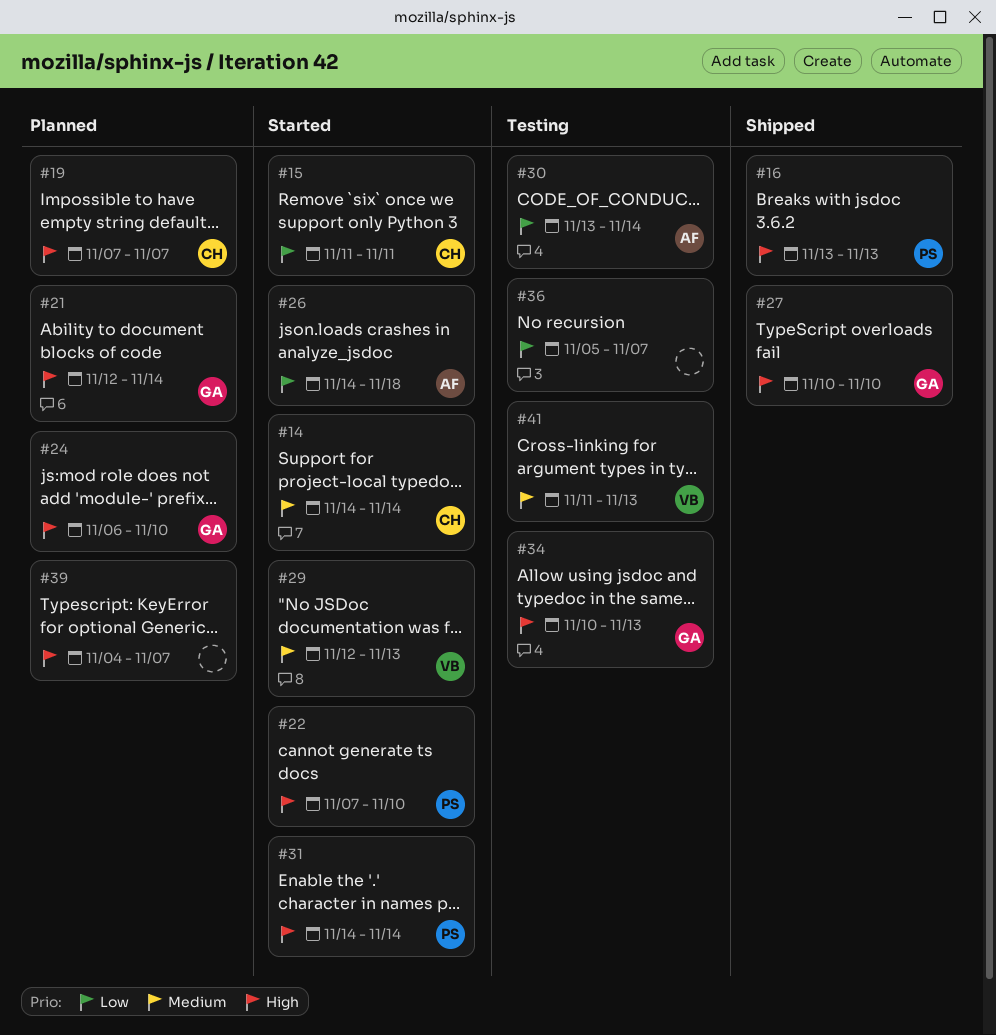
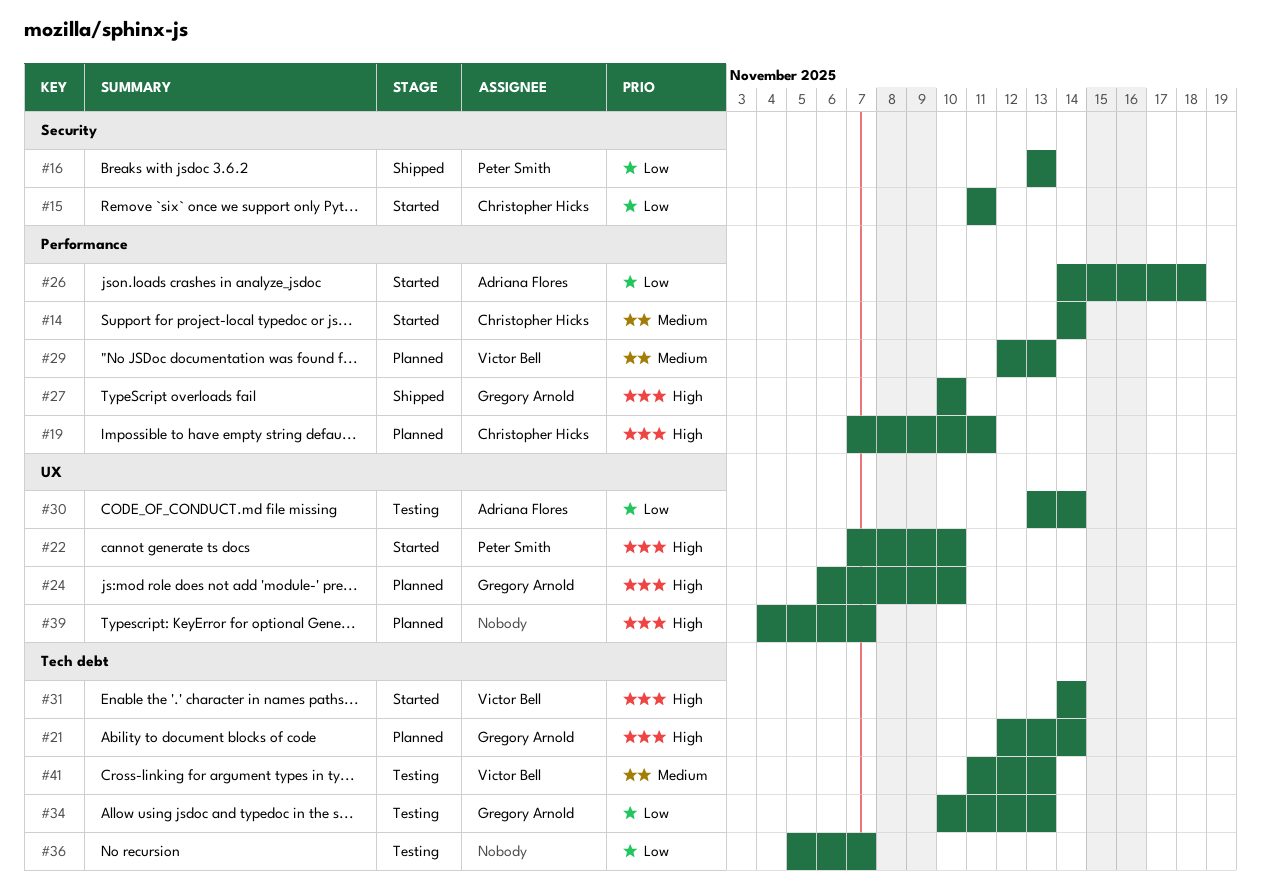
#16, priority: High -> Low
#19, due: Nov 7 -> Nov 11
#29, status: Started -> Planned
#31, owner: Peter Smith -> Victor Bell
#34, priority: High -> Low

